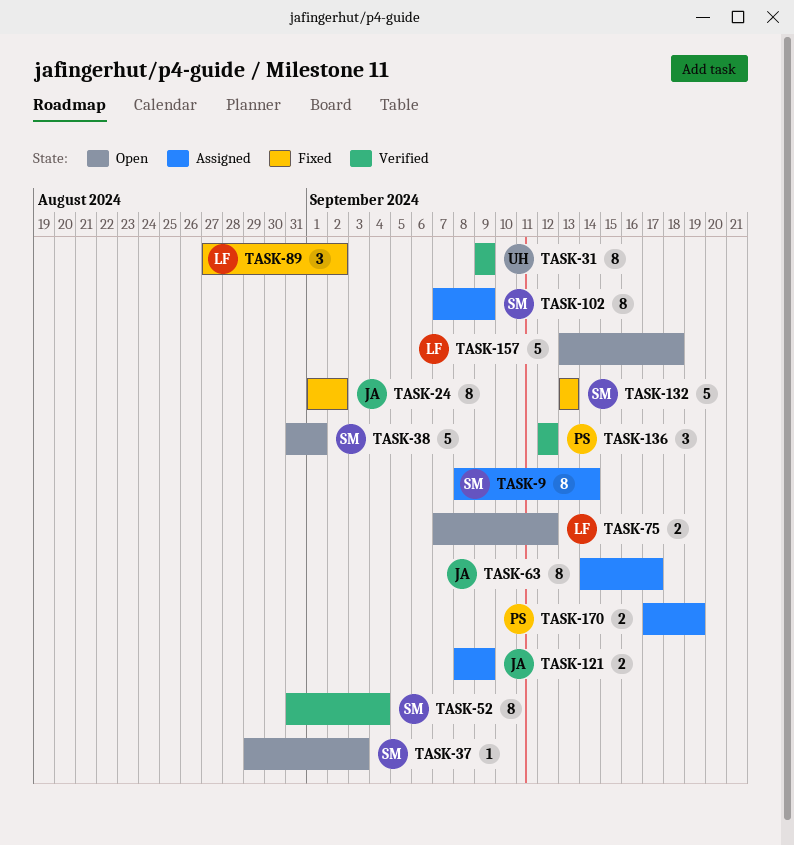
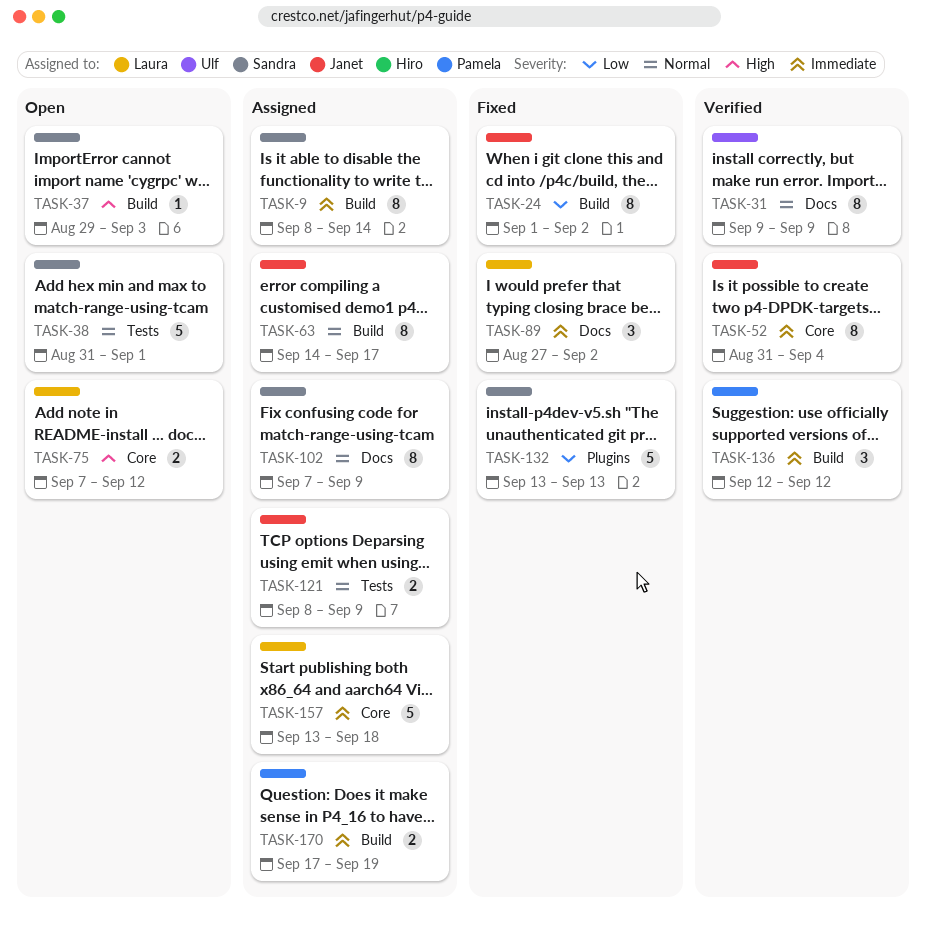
TASK-52, owner: Sandra -> Janet
TASK-157, status: Open -> Assigned

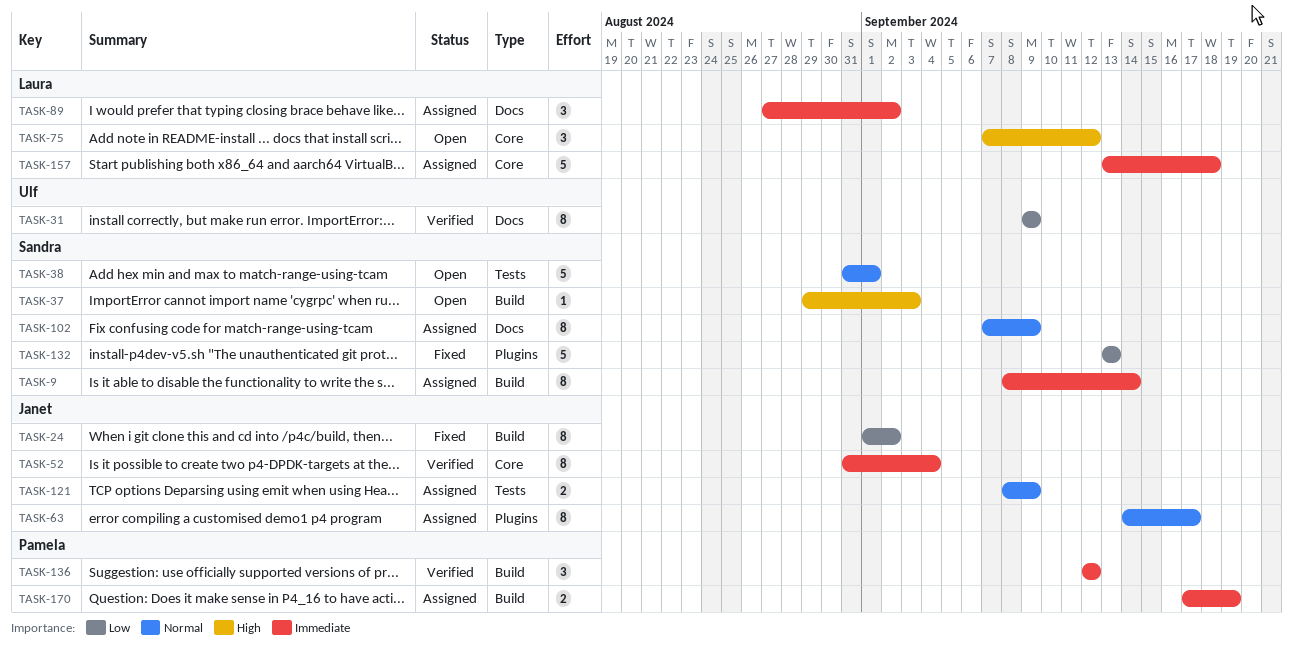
TASK-31, priority: Normal -> Low
TASK-63, label: Build -> Plugins
TASK-75, estimate: 2 -> 3
TASK-89, status: Fixed -> Assigned

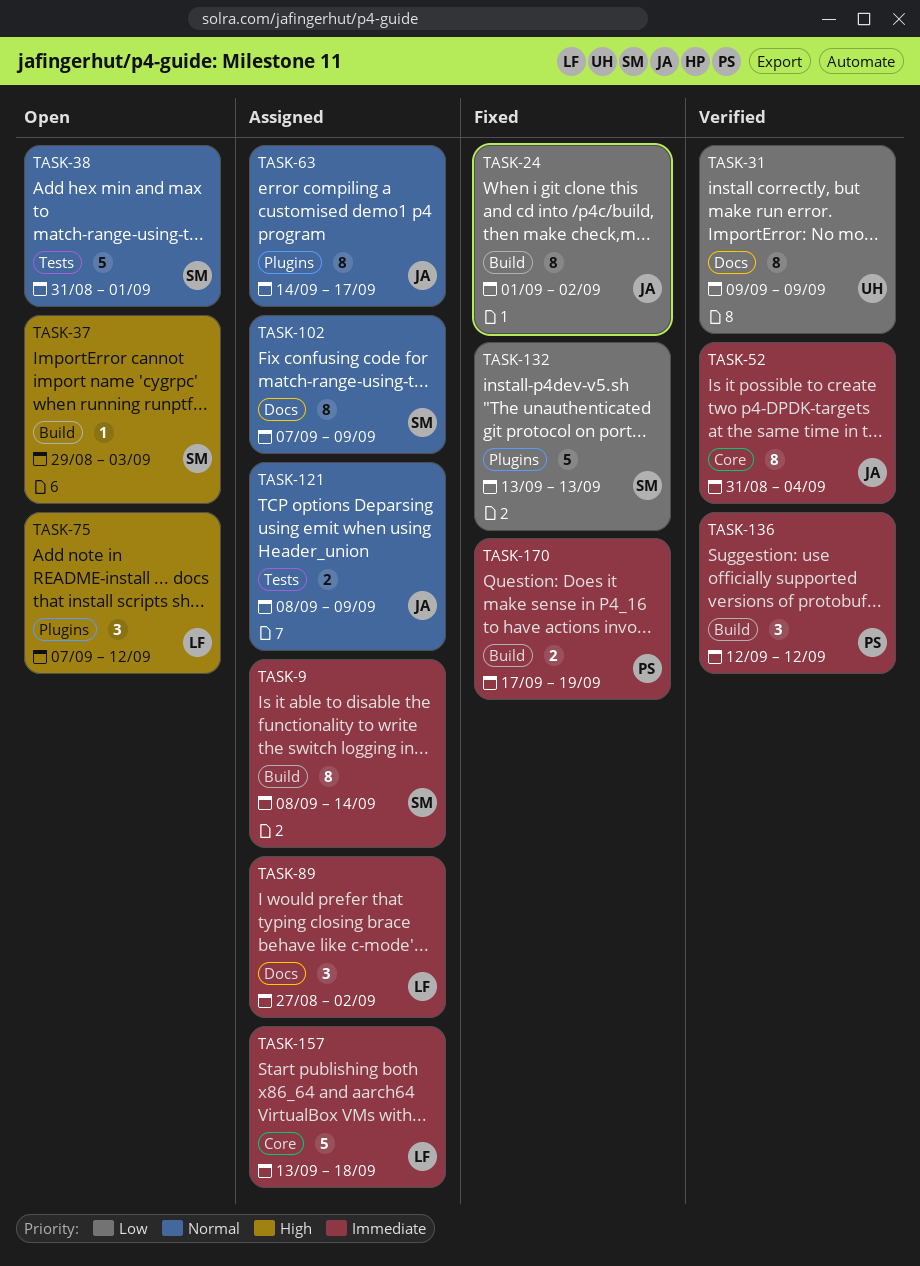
TASK-75, label: Core -> Plugins
TASK-170, status: Assigned -> Fixed

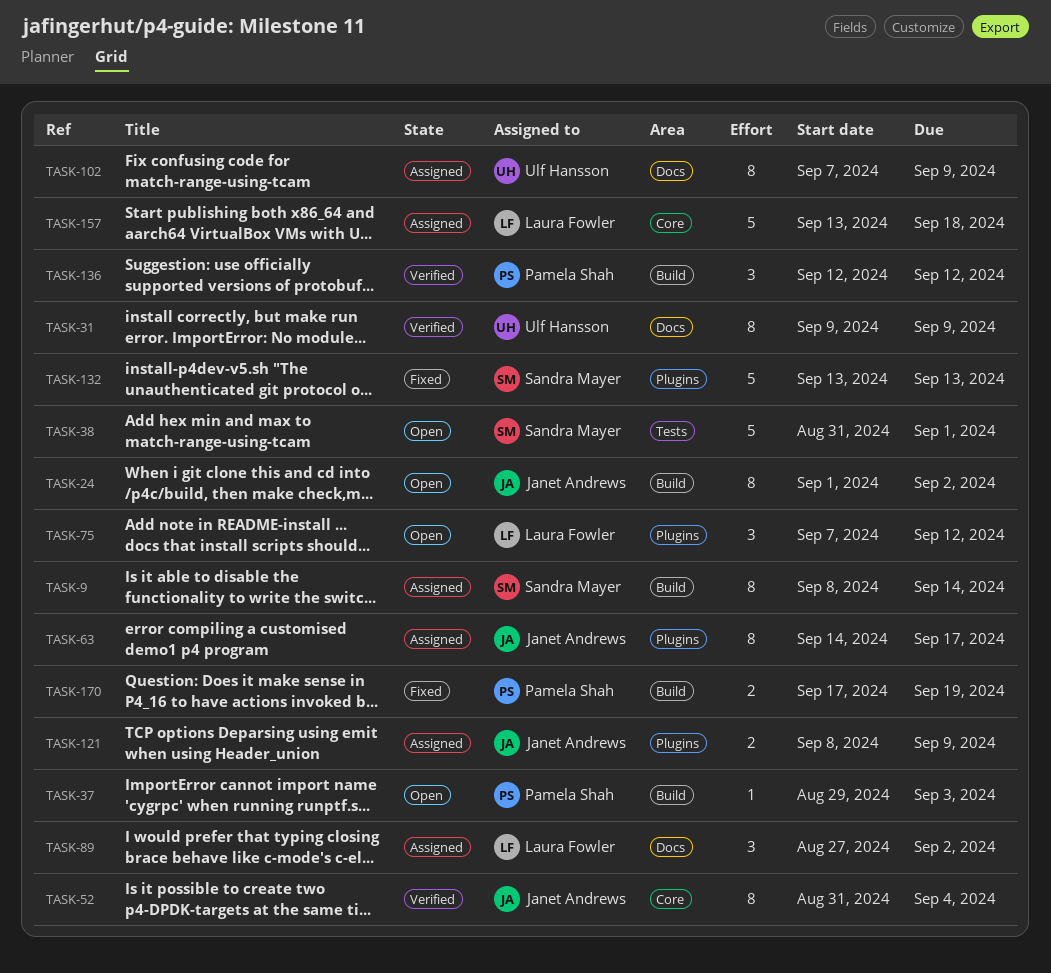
TASK-24, status: Fixed -> Open
TASK-37, owner: Sandra Mayer -> Pamela Shah
TASK-102, owner: Sandra Mayer -> Ulf Hansson
TASK-121, label: Tests -> Plugins

